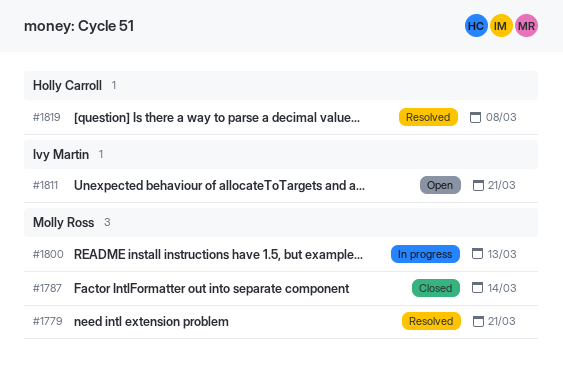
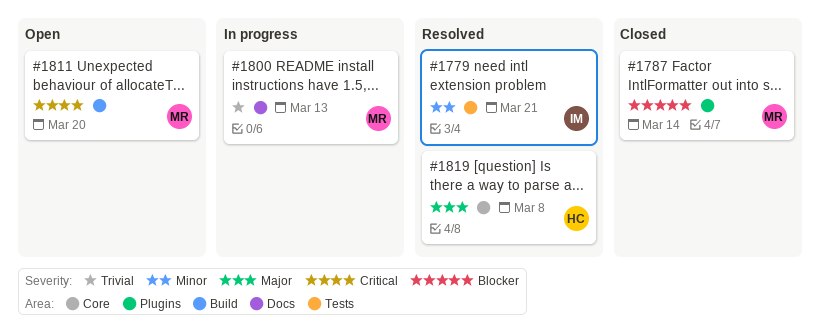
#1779, owner: Molly Ross -> Ivy Martin
#1811, owner: Ivy Martin -> Molly Ross
#1811, due: Mar 21 -> Mar 20

